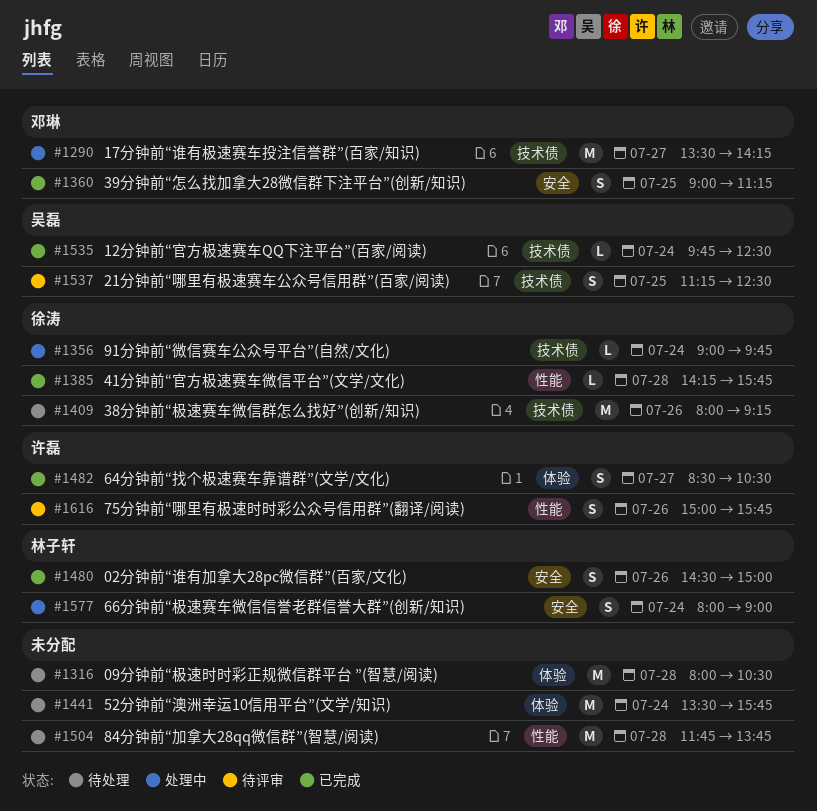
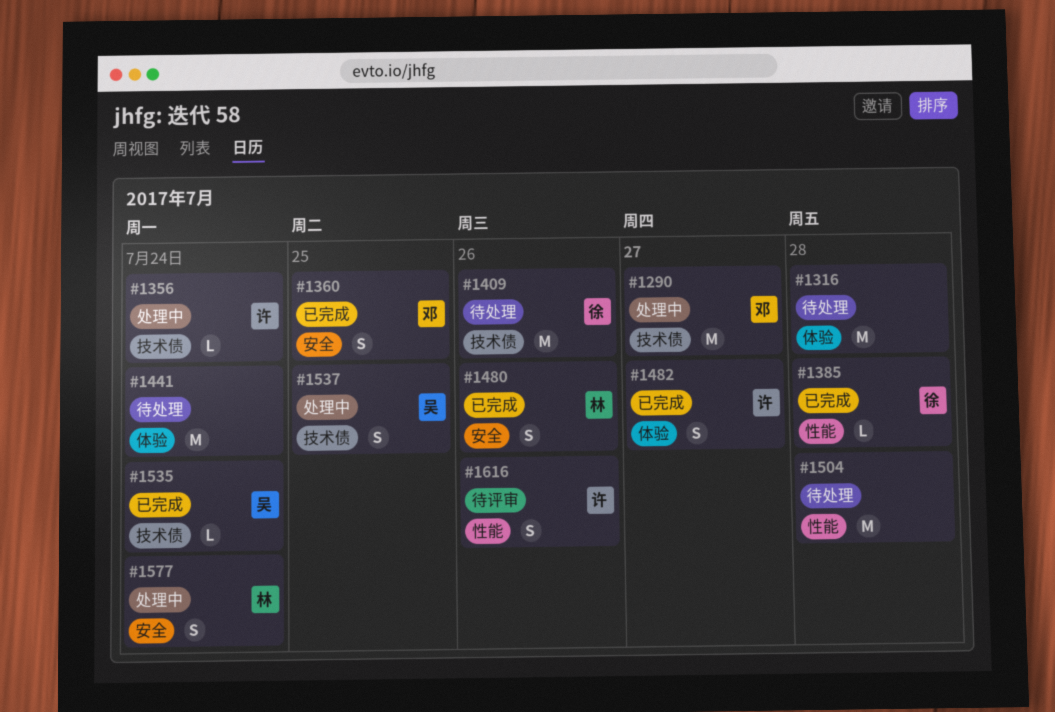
#1356, owner: 徐涛 -> 许磊
#1537, status: 待评审 -> 处理中

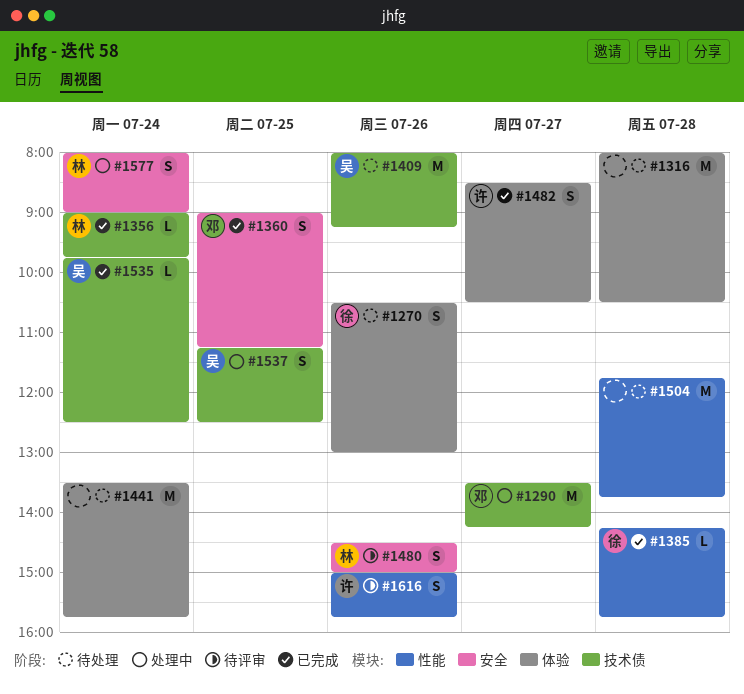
#1270: none -> present
#1356, status: 处理中 -> 已完成
#1356, owner: 许 -> 林
#1409, owner: 徐 -> 吴
#1480, status: 已完成 -> 待评审

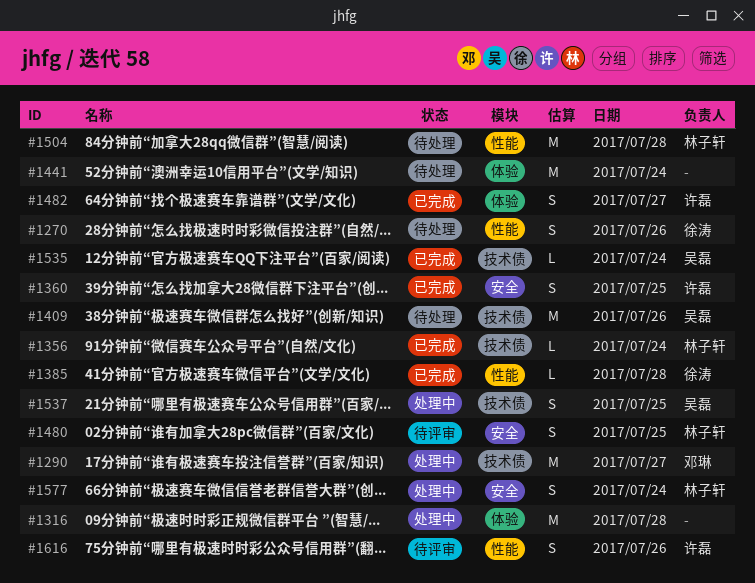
#1270, label: 体验 -> 性能
#1316, status: 待处理 -> 处理中
#1360, owner: 邓琳 -> 许磊
#1480, day: Jul 26 -> Jul 25
#1504, owner: none -> 林子轩

